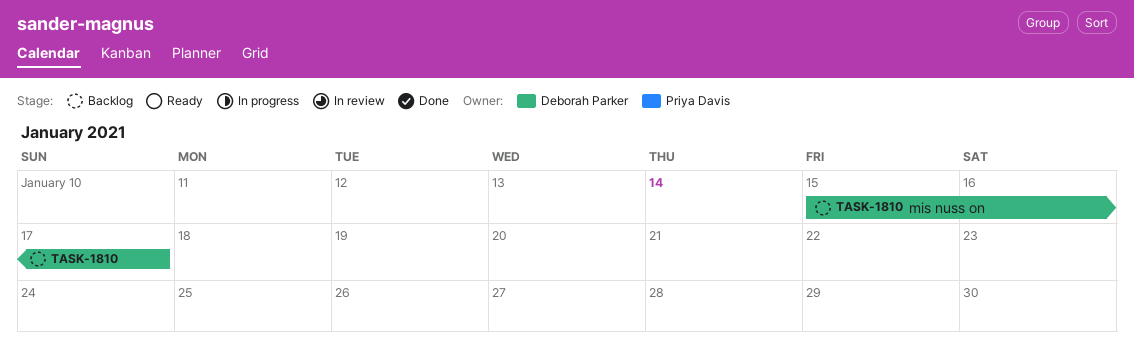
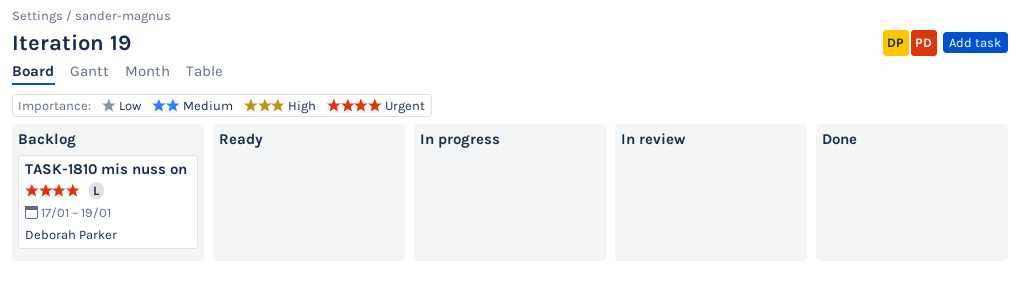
TASK-1810, start: Jan 15 -> Jan 17
TASK-1810, due: Jan 17 -> Jan 19

